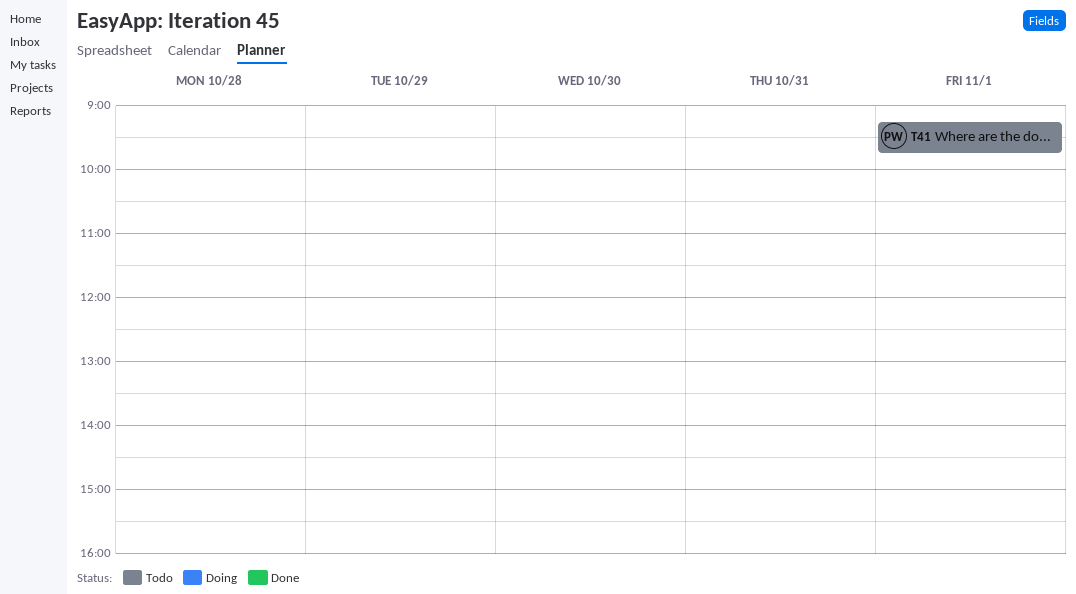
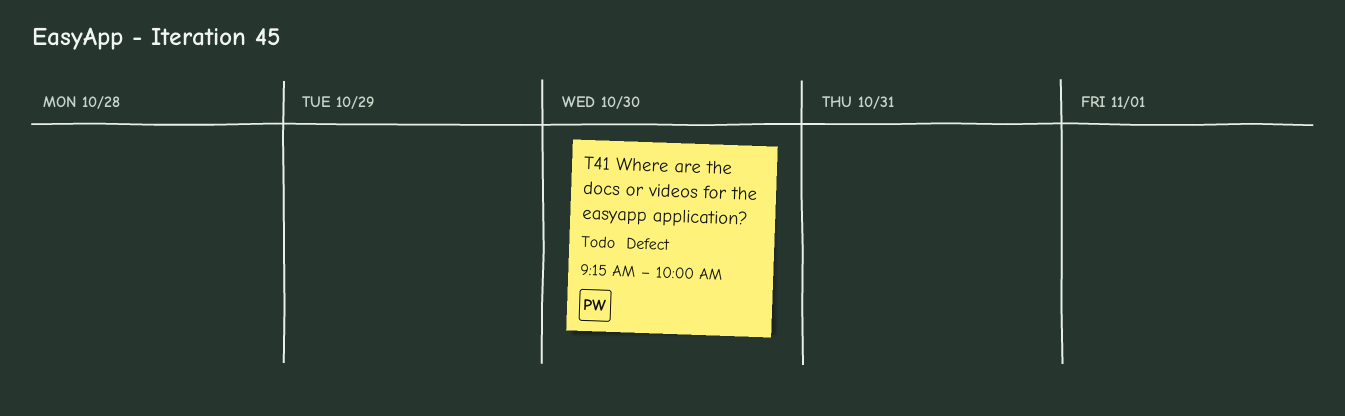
T41, day: Nov 1 -> Oct 30
T41, ends: 09:45 -> 10:00

